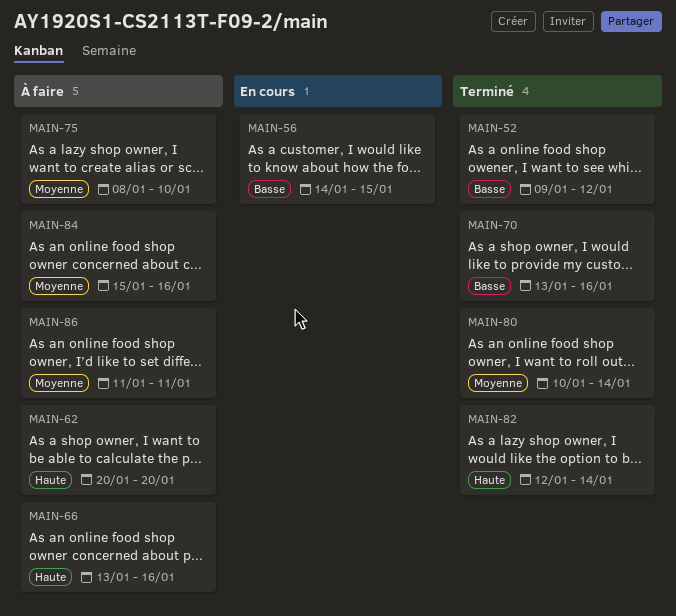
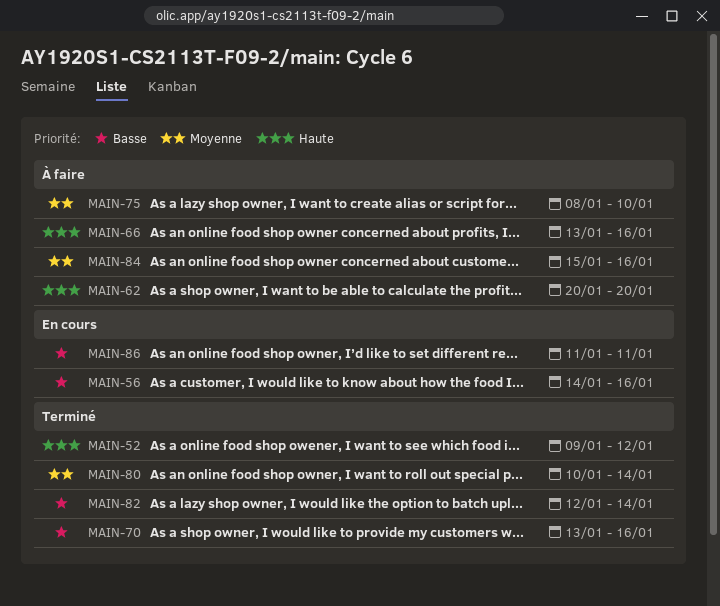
MAIN-52, priority: Basse -> Haute
MAIN-56, due: Jan 15 -> Jan 16
MAIN-82, priority: Haute -> Basse
MAIN-86, status: À faire -> En cours
MAIN-86, priority: Moyenne -> Basse

